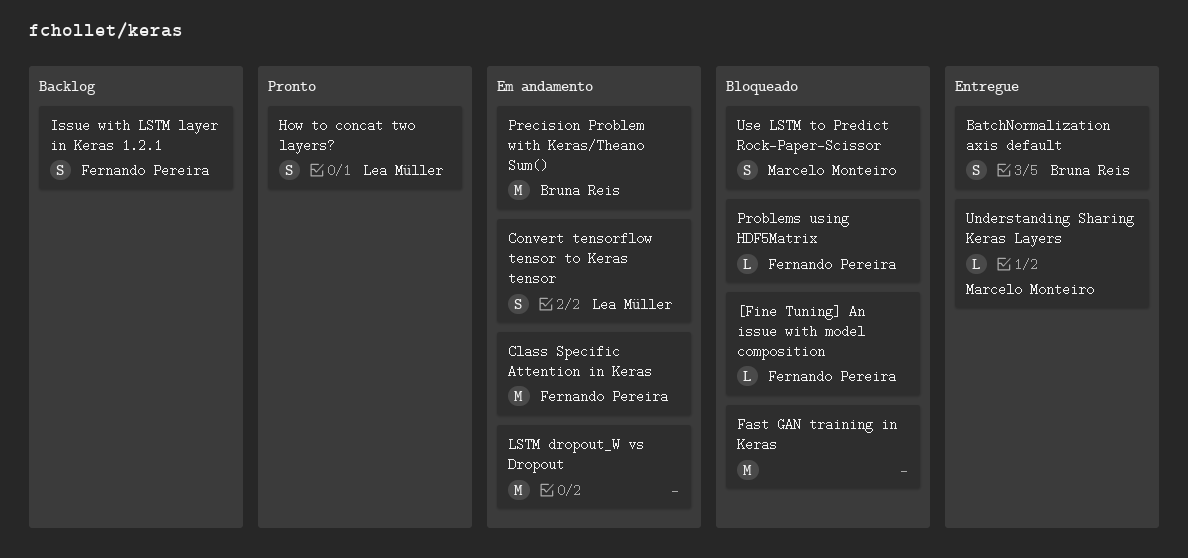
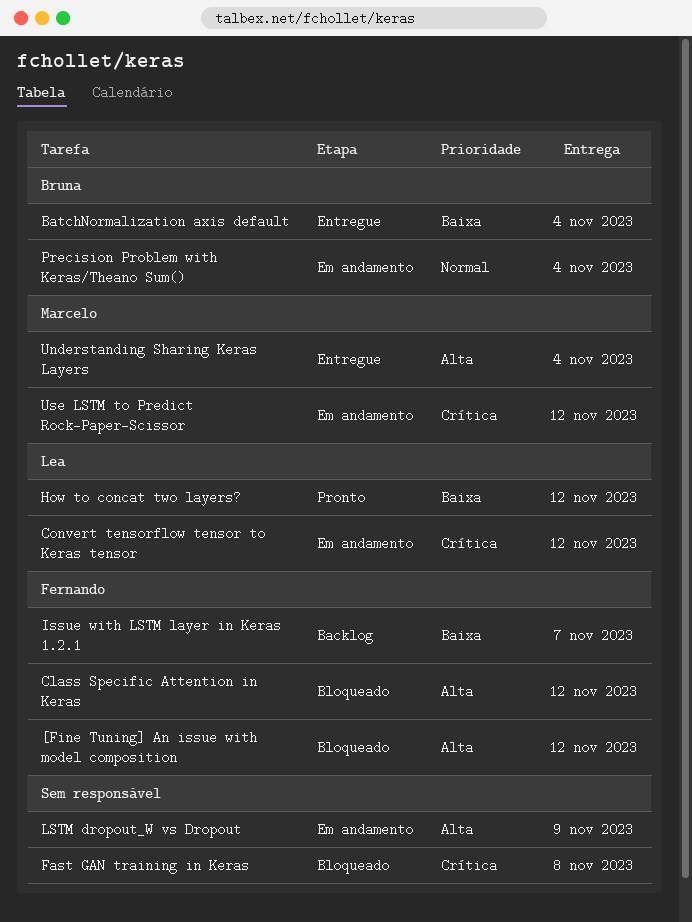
Class Specific Attention in Keras, status: Em andamento -> Bloqueado
Problems using HDF5Matrix: present -> none
Use LSTM to Predict Rock-Paper-Scissor, status: Bloqueado -> Em andamento

